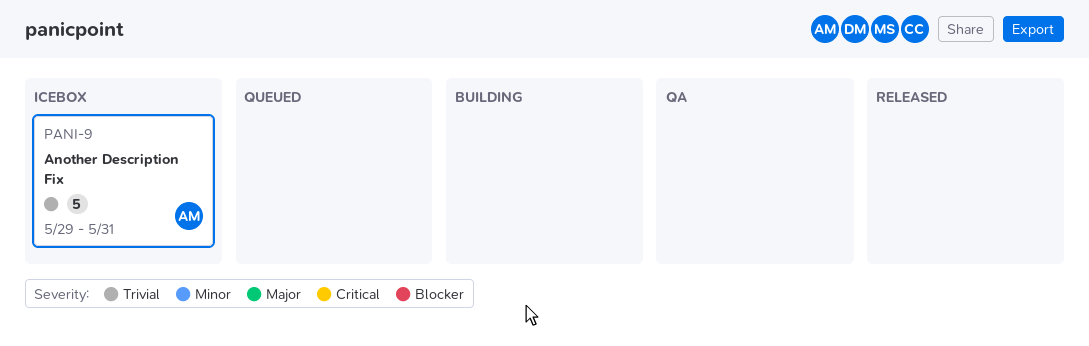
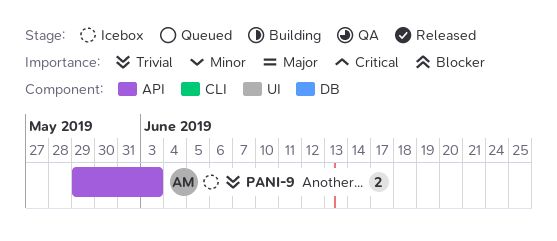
PANI-9, estimate: 5 -> 2
PANI-9, due: May 31 -> Jun 3

